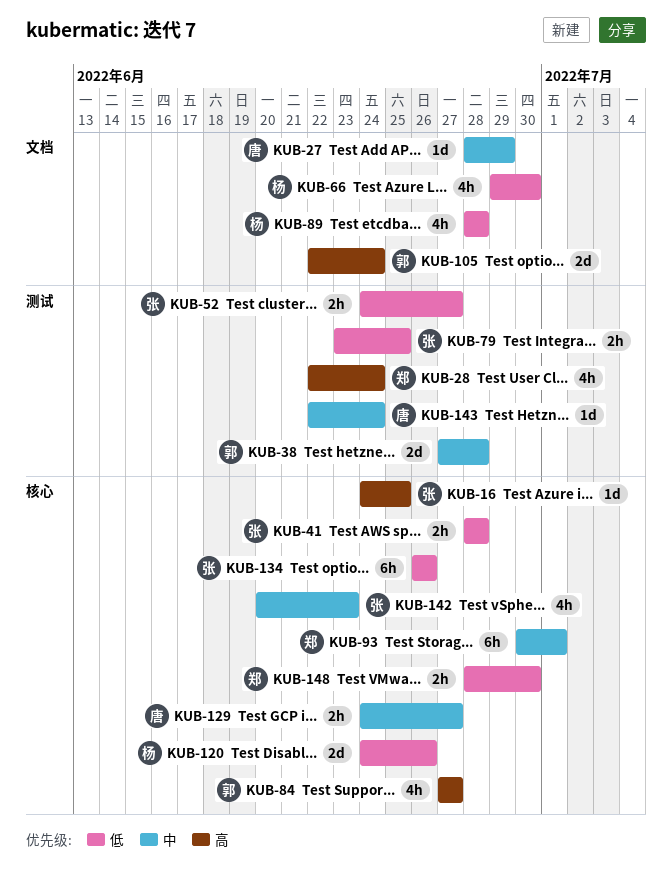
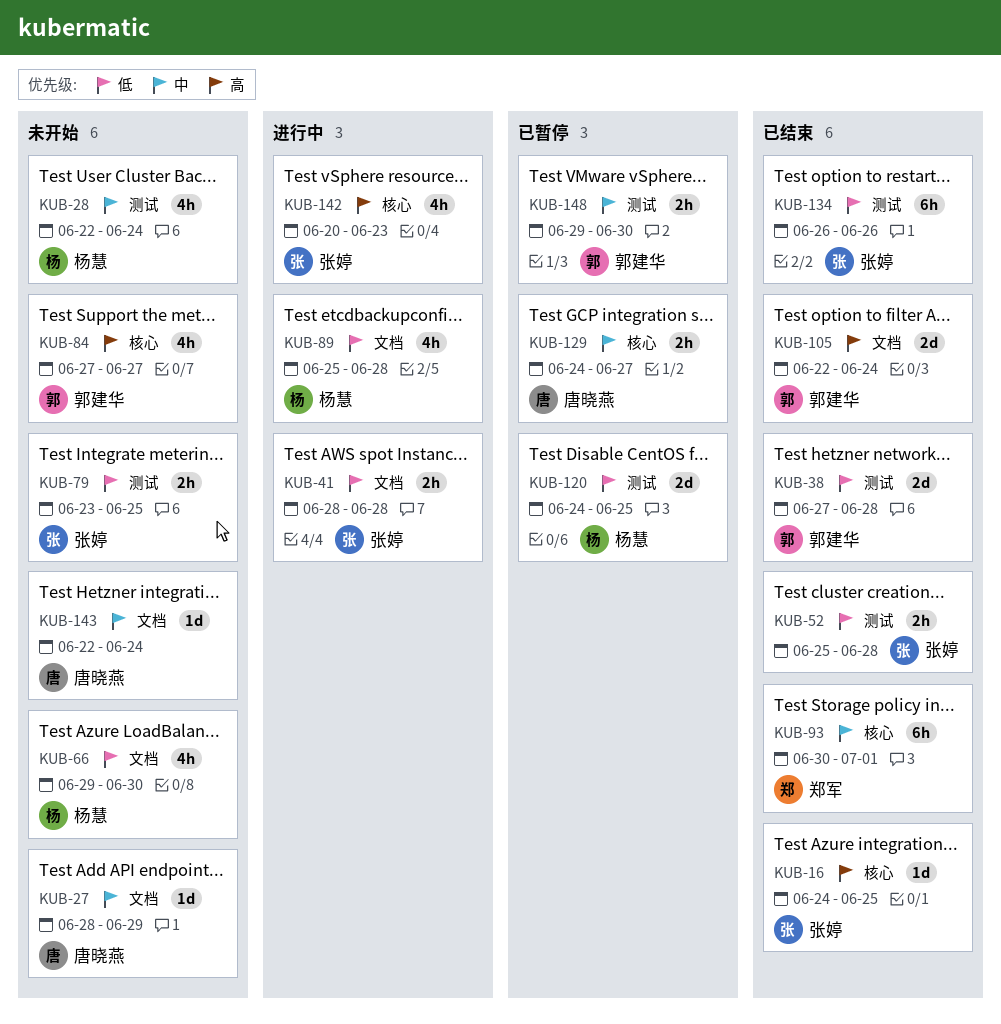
KUB-28, owner: 郑军 -> 杨慧
KUB-28, priority: 高 -> 中
KUB-38, priority: 中 -> 低
KUB-41, label: 核心 -> 文档
KUB-52, start: Jun 24 -> Jun 25
KUB-52, due: Jun 27 -> Jun 28
KUB-89, start: Jun 28 -> Jun 25
KUB-120, label: 核心 -> 测试
KUB-120, due: Jun 26 -> Jun 25
KUB-134, label: 核心 -> 测试
KUB-142, priority: 中 -> 高
KUB-143, label: 测试 -> 文档
KUB-148, owner: 郑军 -> 郭建华
KUB-148, priority: 低 -> 中
KUB-148, label: 核心 -> 测试
KUB-148, start: Jun 28 -> Jun 29

